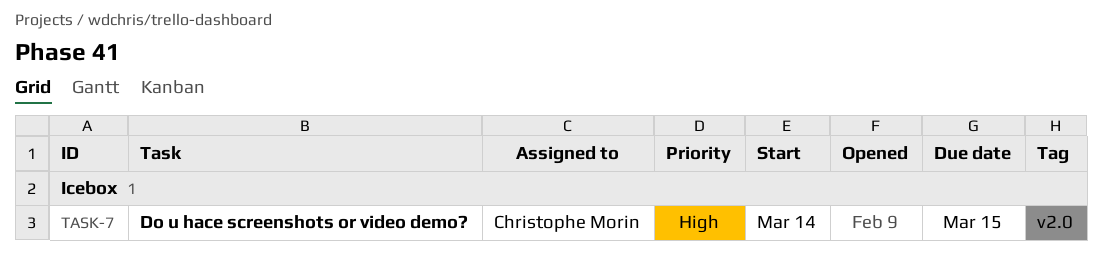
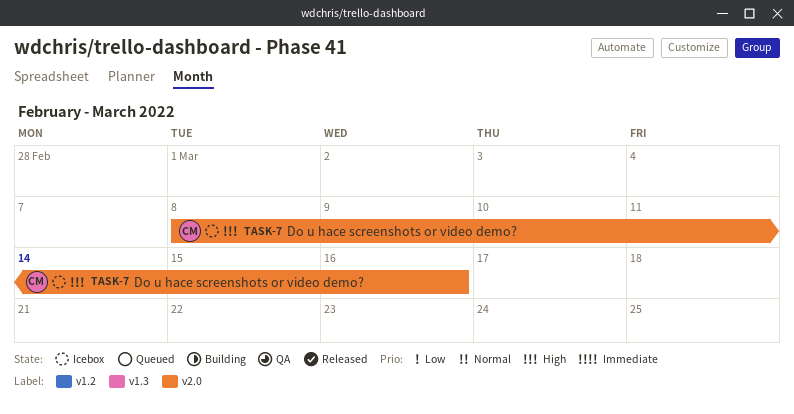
TASK-7, start: Mar 14 -> Mar 8
TASK-7, due: Mar 15 -> Mar 16

